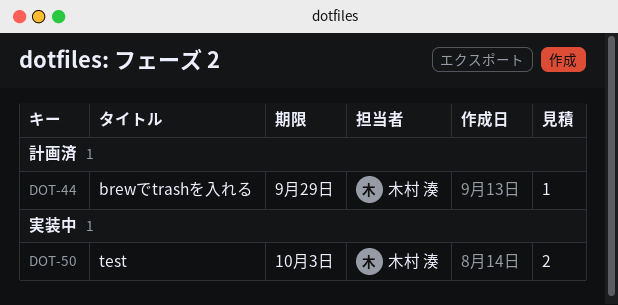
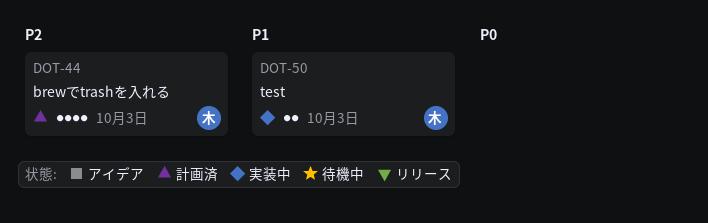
DOT-44, estimate: 1 -> 4
DOT-44, due: Sep 29 -> Oct 3

